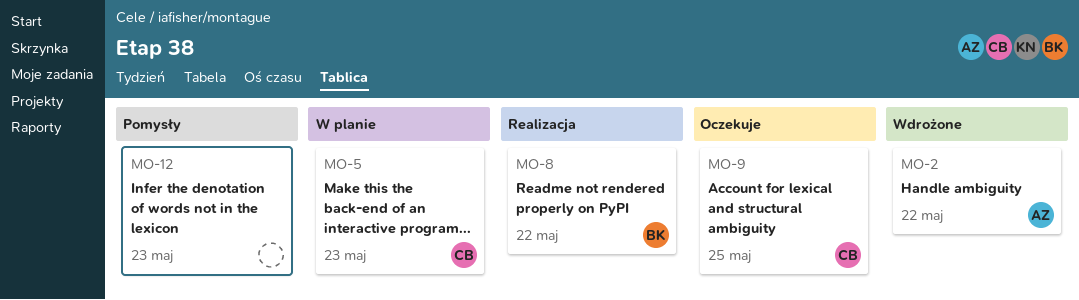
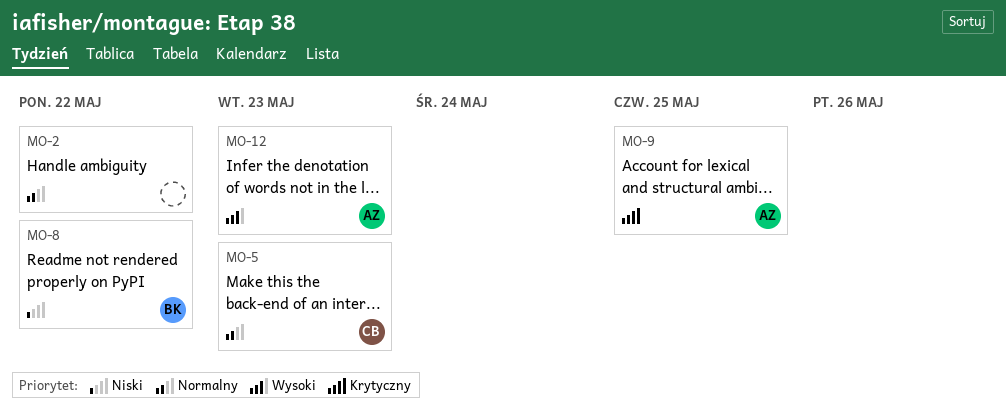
MO-2, owner: AZ -> none
MO-9, owner: CB -> AZ
MO-12, owner: none -> AZ

